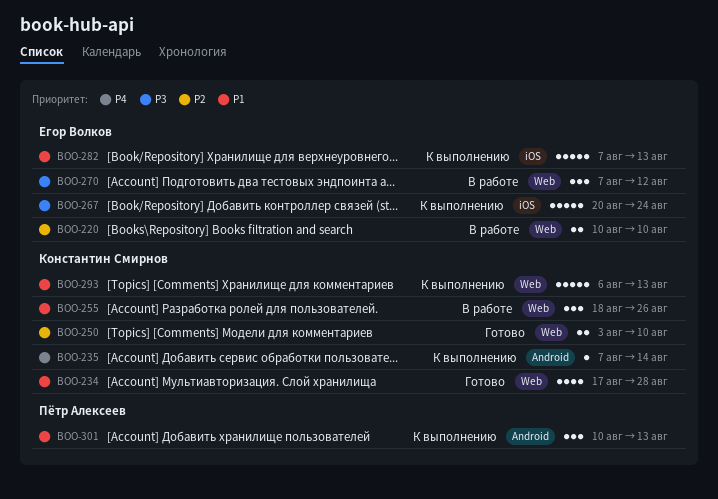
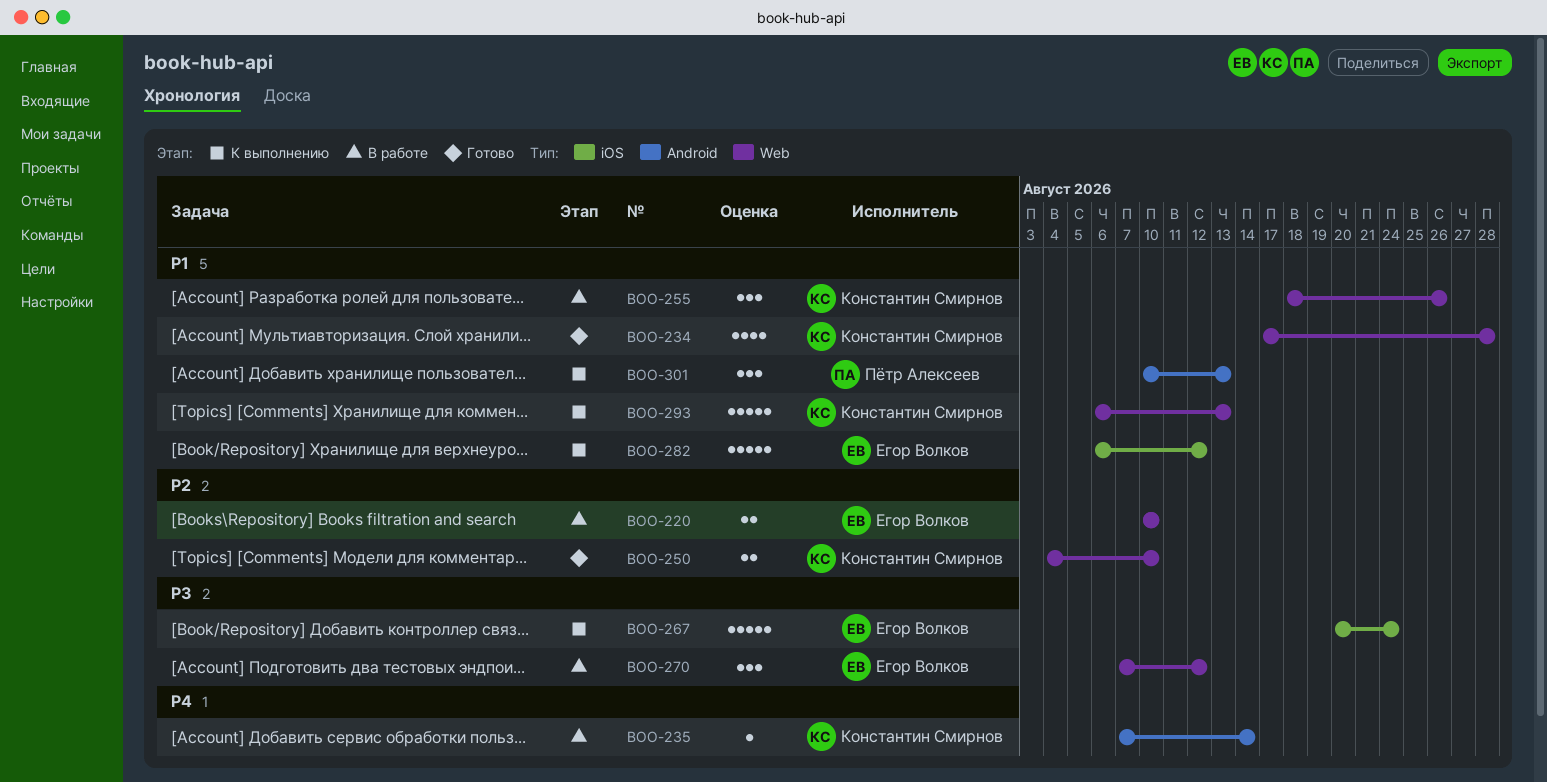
BOO-235, status: К выполнению -> В работе
BOO-250, start: Aug 3 -> Aug 4
BOO-282, start: Aug 7 -> Aug 6
BOO-282, due: Aug 13 -> Aug 12

